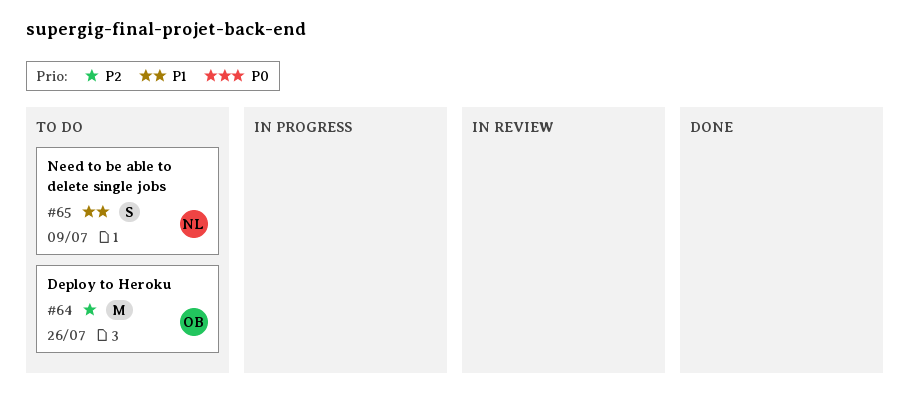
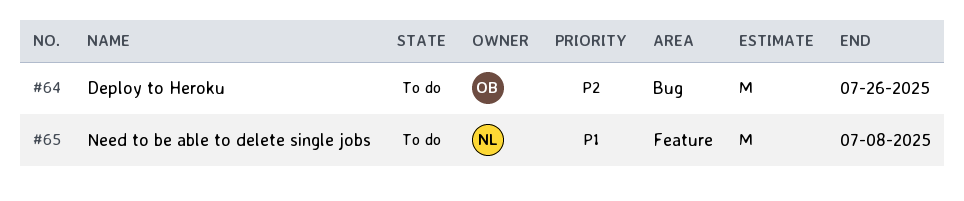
#65, estimate: S -> M
#65, due: Jul 9 -> Jul 8

